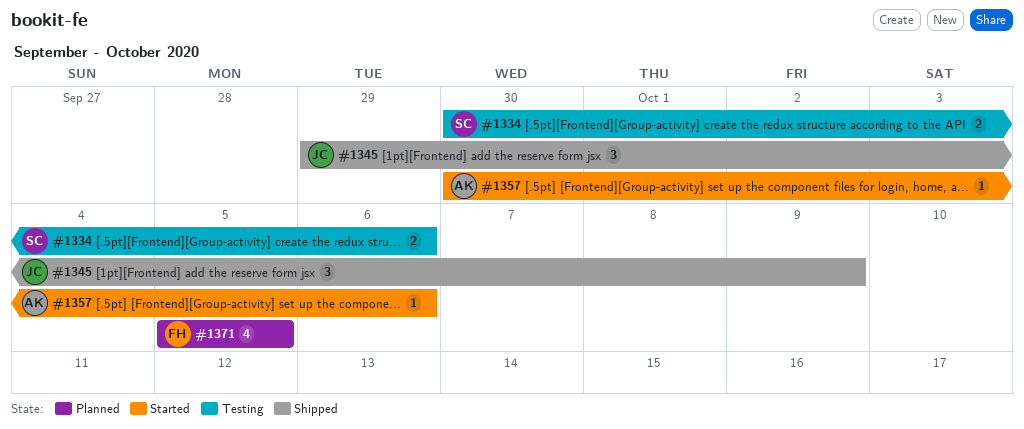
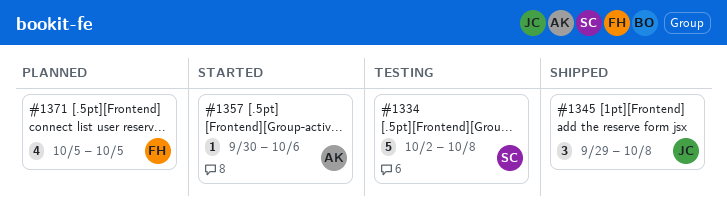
#1334, estimate: 2 -> 5
#1334, start: Sep 30 -> Oct 2
#1334, due: Oct 6 -> Oct 8
#1345, due: Oct 9 -> Oct 8

